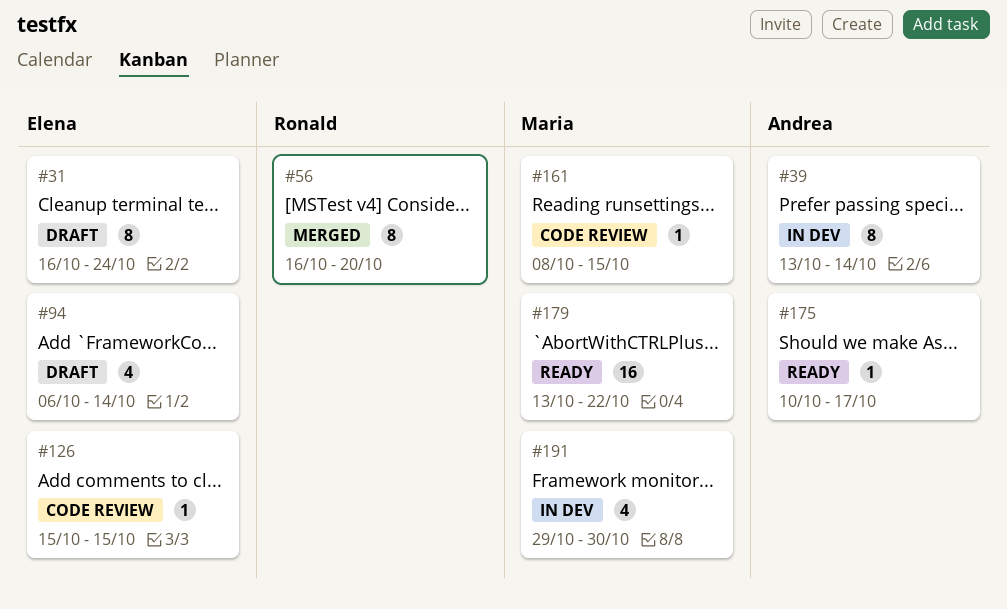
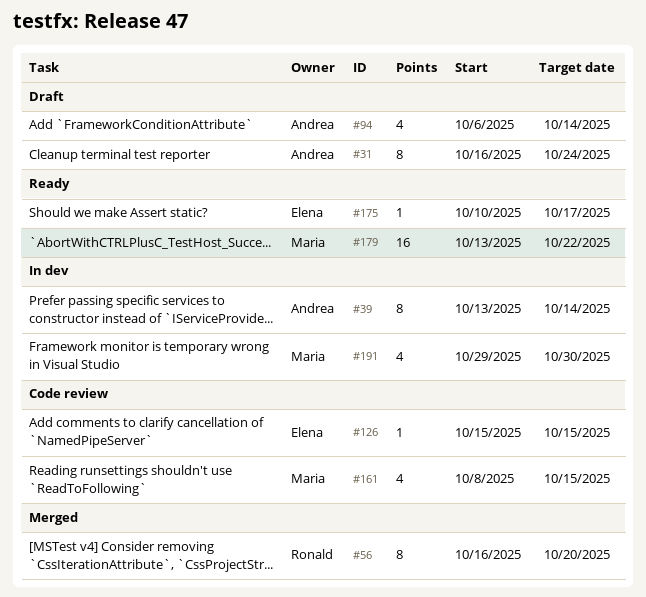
#31, owner: Elena -> Andrea
#94, owner: Elena -> Andrea
#161, estimate: 1 -> 4
#175, owner: Andrea -> Elena

